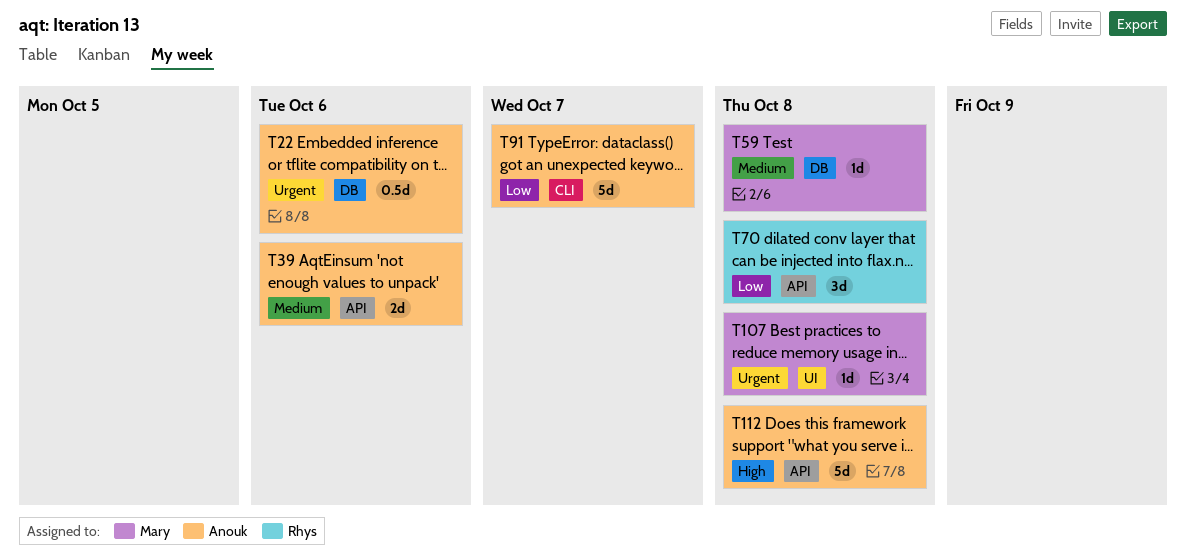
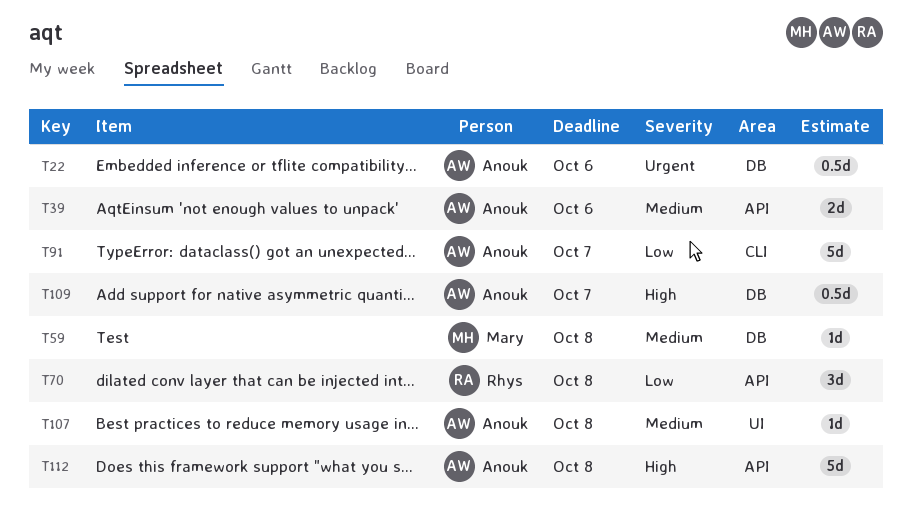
T107, owner: Mary -> Anouk
T107, priority: Urgent -> Medium
T109: none -> present

